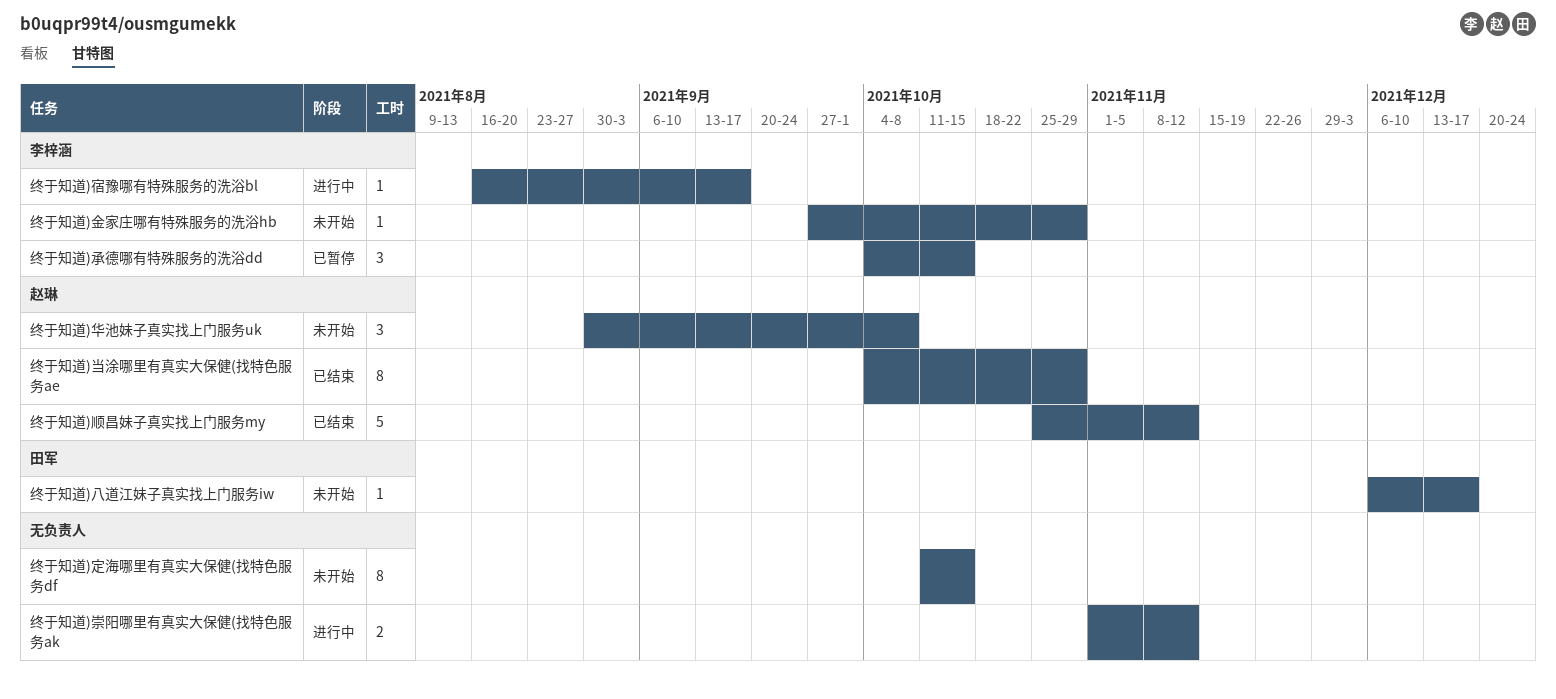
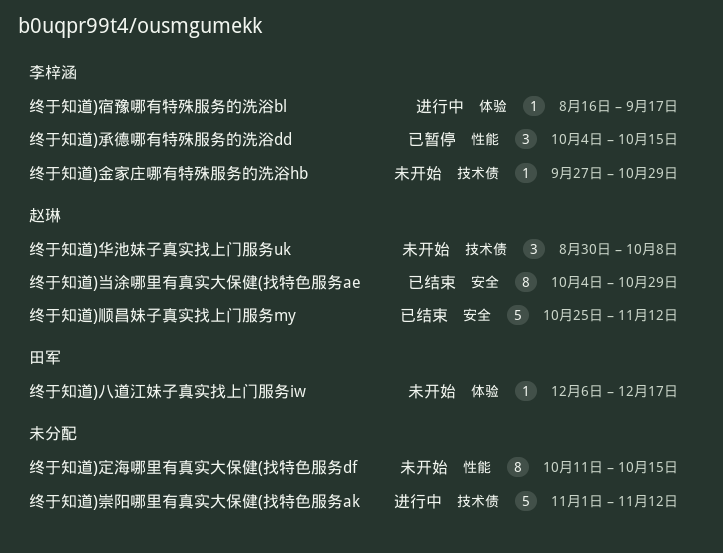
终于知道)崇阳哪里有真实大保健(找特色服务ak, estimate: 2 -> 5

